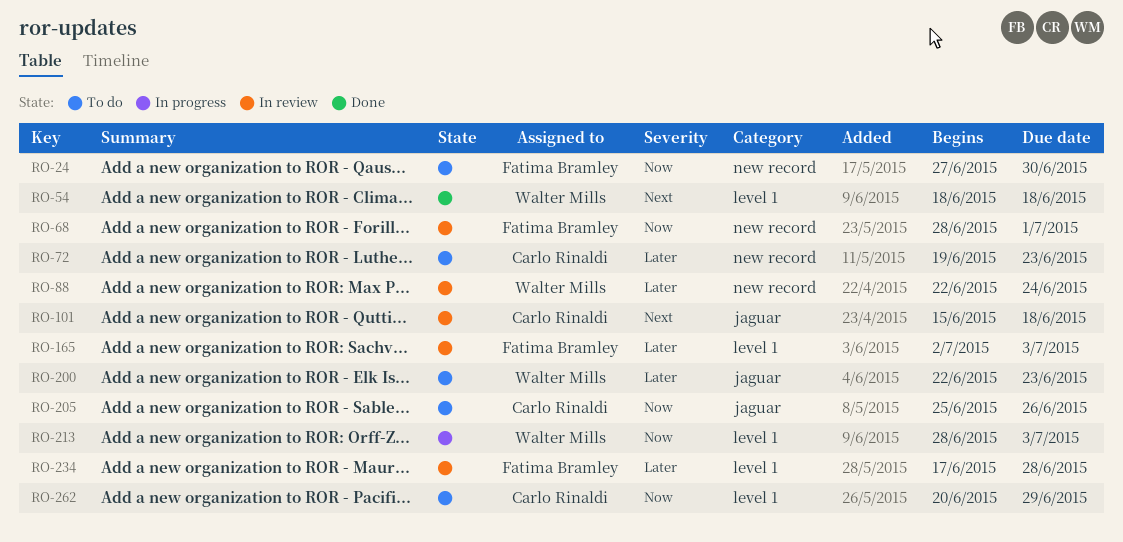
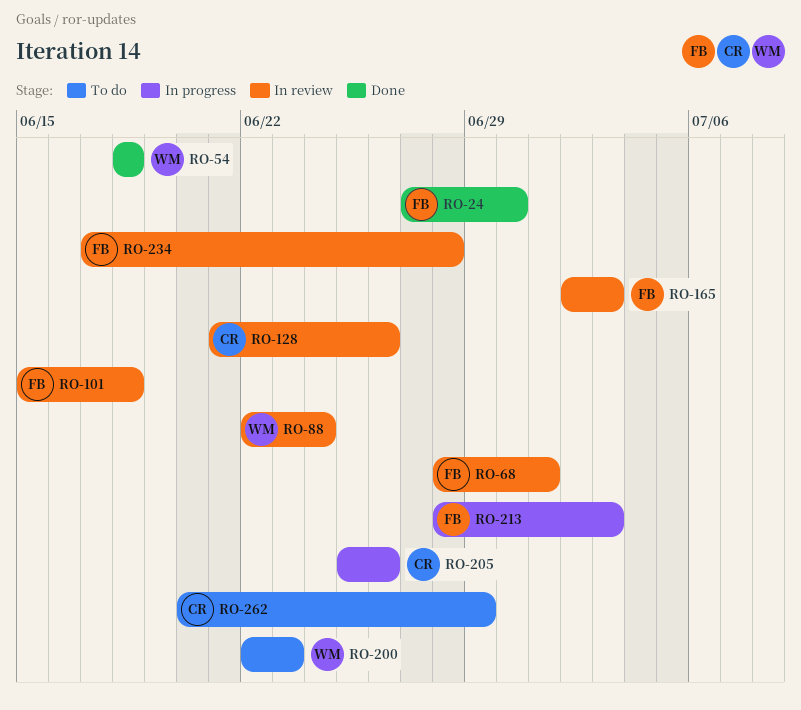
RO-24, status: To do -> Done
RO-72: present -> none
RO-101, owner: Carlo Rinaldi -> Fatima Bramley
RO-128: none -> present
RO-205, status: To do -> In progress
RO-213, owner: Walter Mills -> Fatima Bramley

